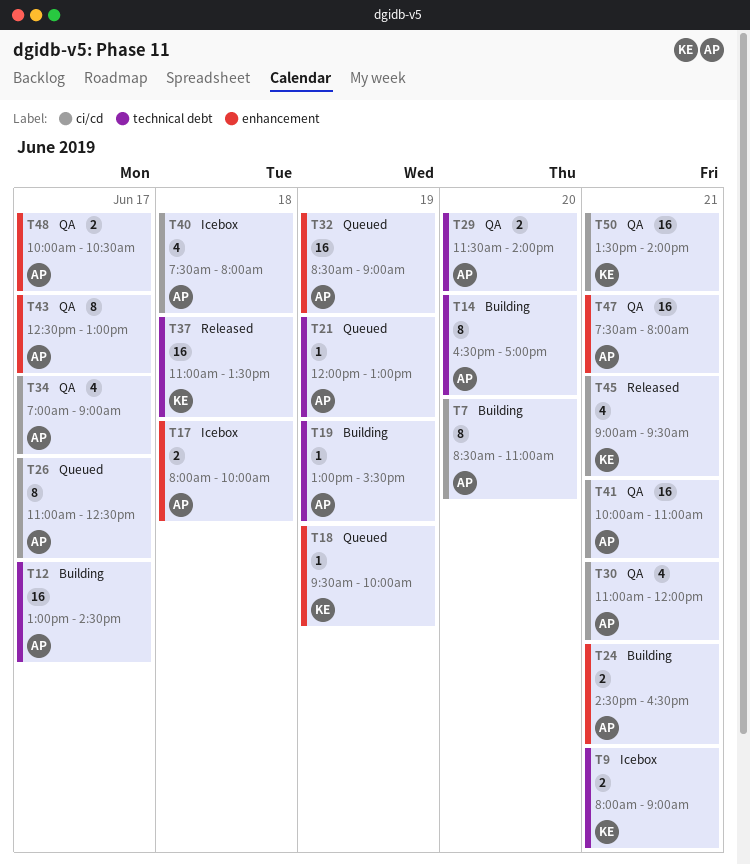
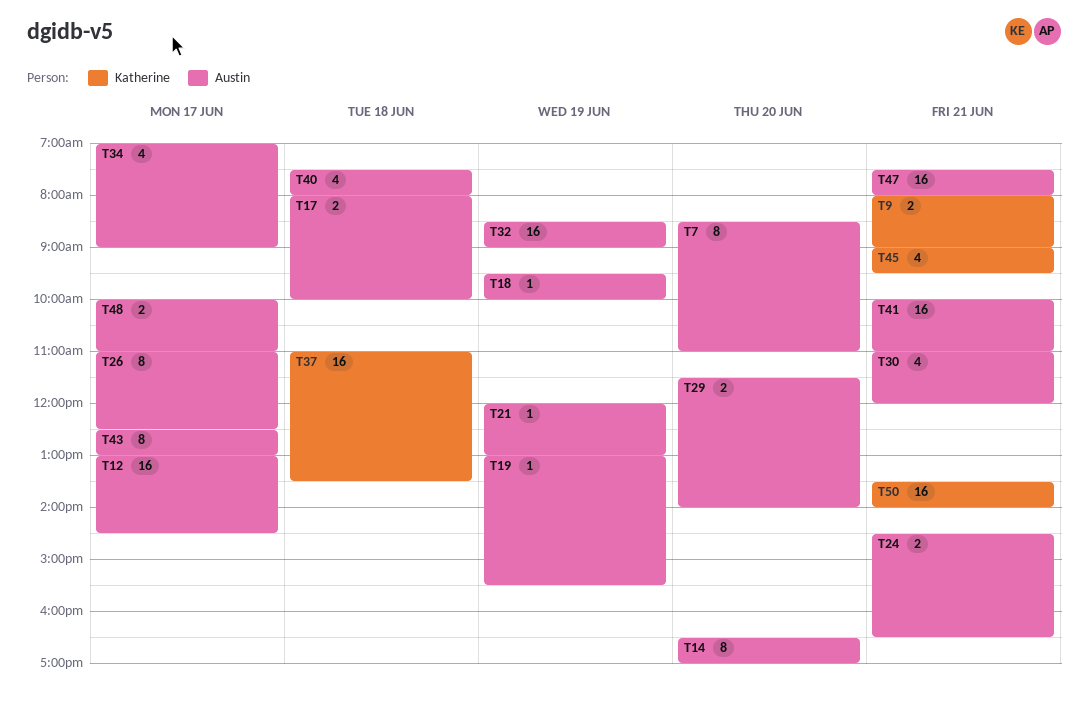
T18, owner: Katherine -> Austin
T48, ends: 10:30 -> 11:00

